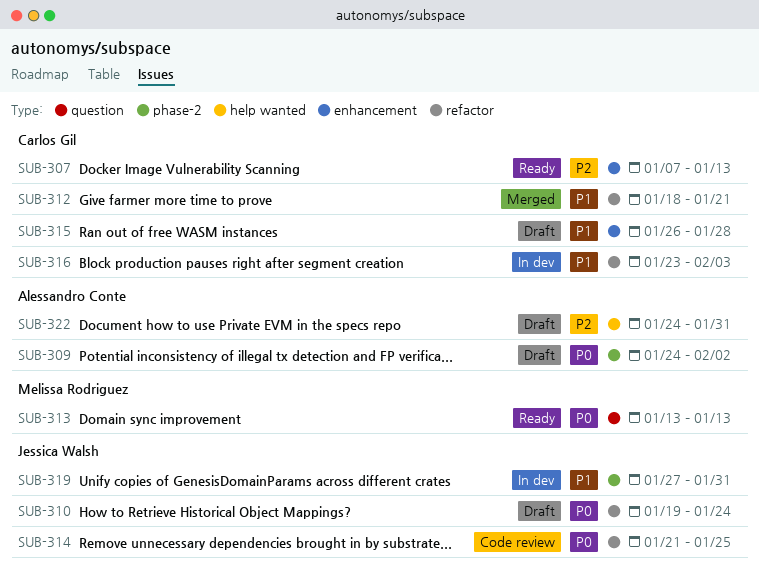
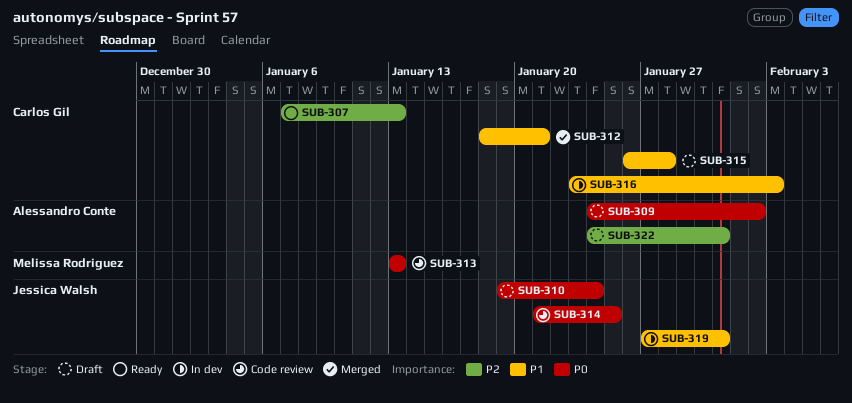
SUB-313, status: Ready -> Code review

